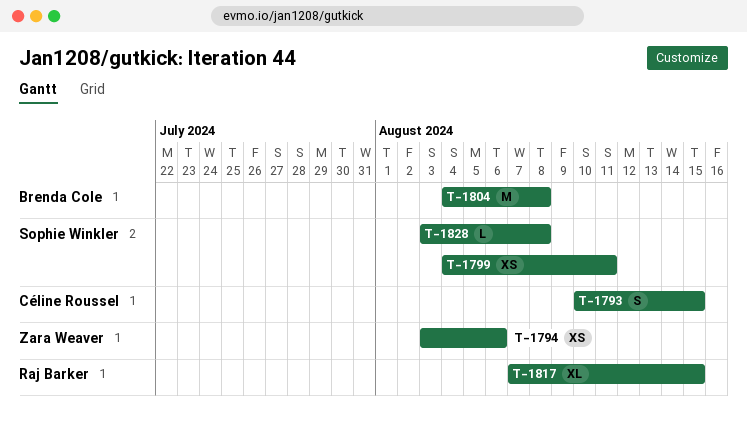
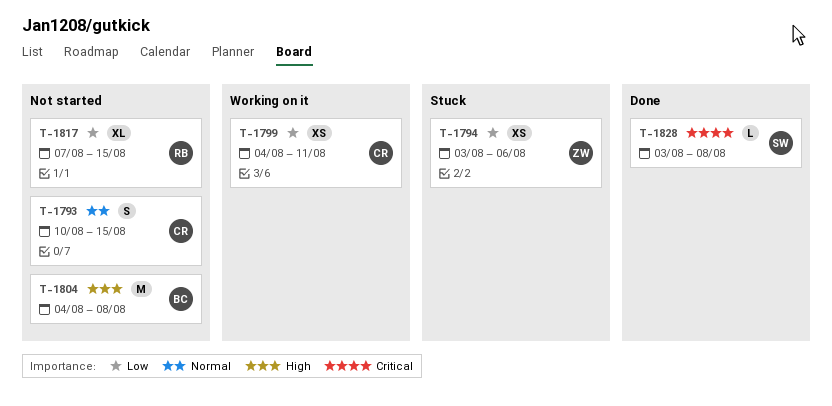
T-1799, owner: Sophie Winkler -> Céline Roussel

